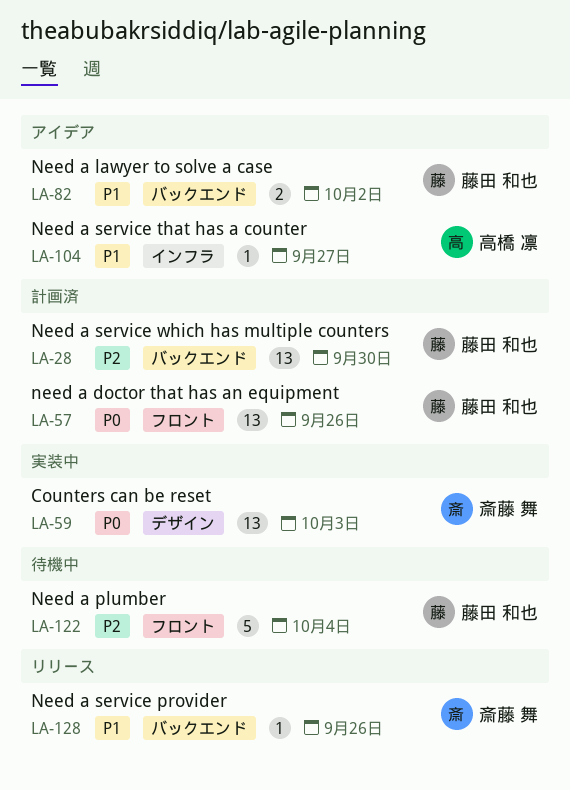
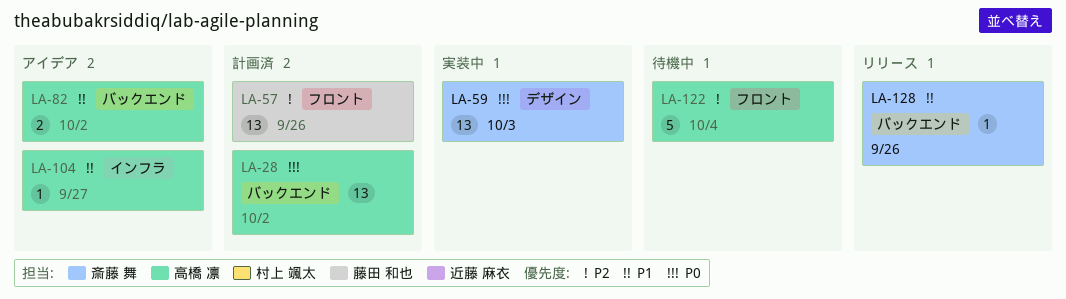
LA-28, owner: 藤田 和也 -> 高橋 凛
LA-28, priority: P2 -> P0
LA-28, due: Sep 30 -> Oct 2
LA-57, priority: P0 -> P2
LA-82, owner: 藤田 和也 -> 高橋 凛
LA-122, owner: 藤田 和也 -> 高橋 凛

